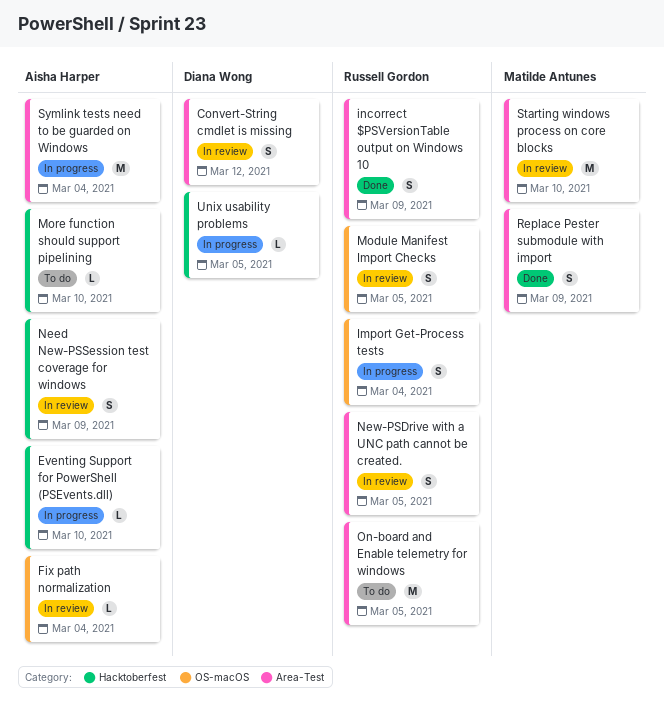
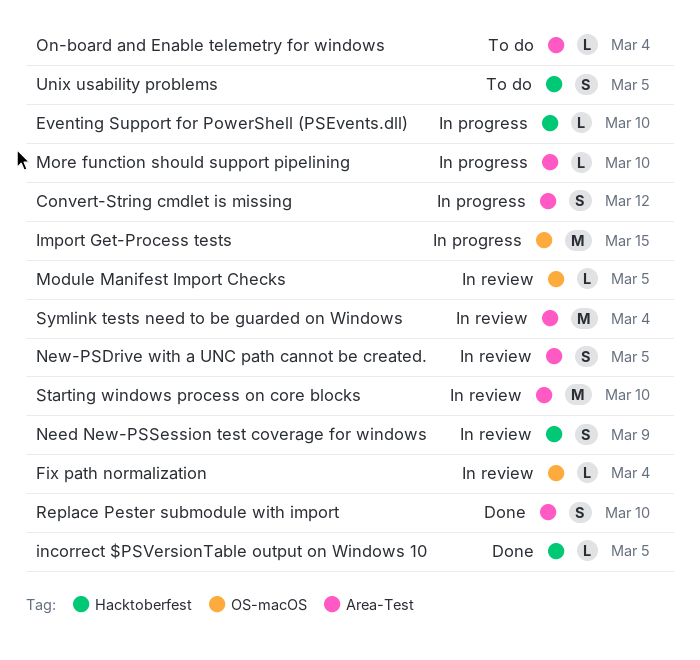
Convert-String cmdlet is missing, status: In review -> In progress
Import Get-Process tests, estimate: S -> M
Import Get-Process tests, due: Mar 4 -> Mar 15
incorrect $PSVersionTable output on Windows 10, label: Area-Test -> Hacktoberfest
incorrect $PSVersionTable output on Windows 10, estimate: S -> L
incorrect $PSVersionTable output on Windows 10, due: Mar 9 -> Mar 5
Module Manifest Import Checks, estimate: S -> L
More function should support pipelining, status: To do -> In progress
More function should support pipelining, label: Hacktoberfest -> Area-Test
On-board and Enable telemetry for windows, estimate: M -> L
On-board and Enable telemetry for windows, due: Mar 5 -> Mar 4
Replace Pester submodule with import, due: Mar 9 -> Mar 10
Symlink tests need to be guarded on Windows, status: In progress -> In review
Unix usability problems, status: In progress -> To do
Unix usability problems, estimate: L -> S

